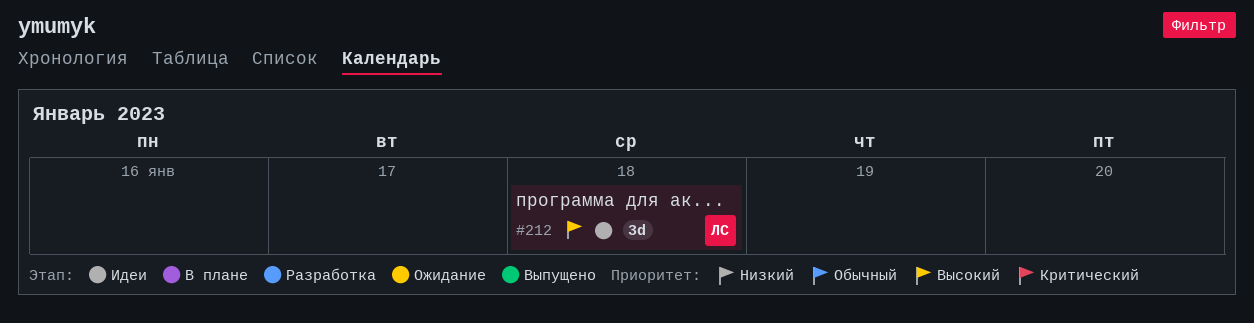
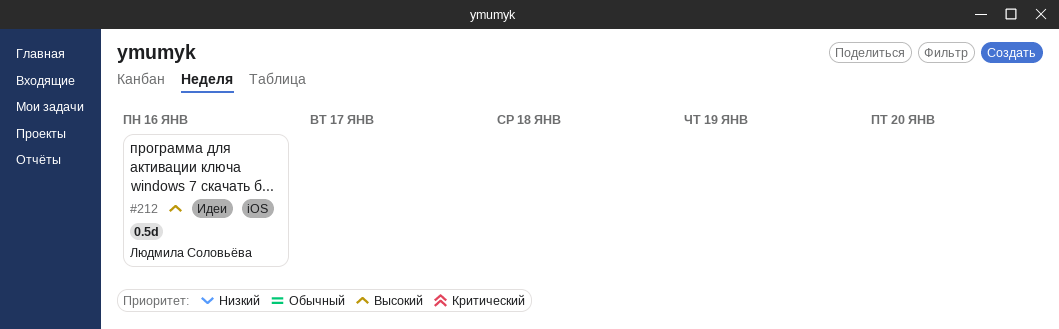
#212, estimate: 3d -> 0.5d
#212, due: Jan 18 -> Jan 16

